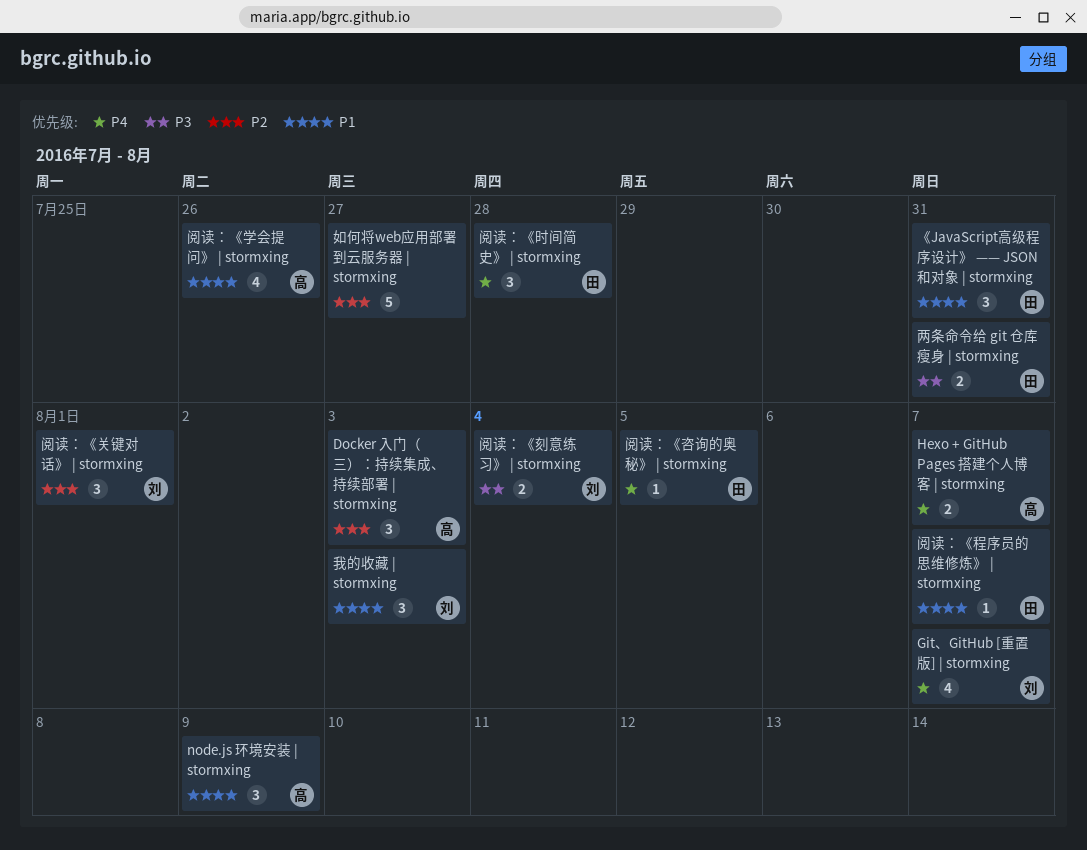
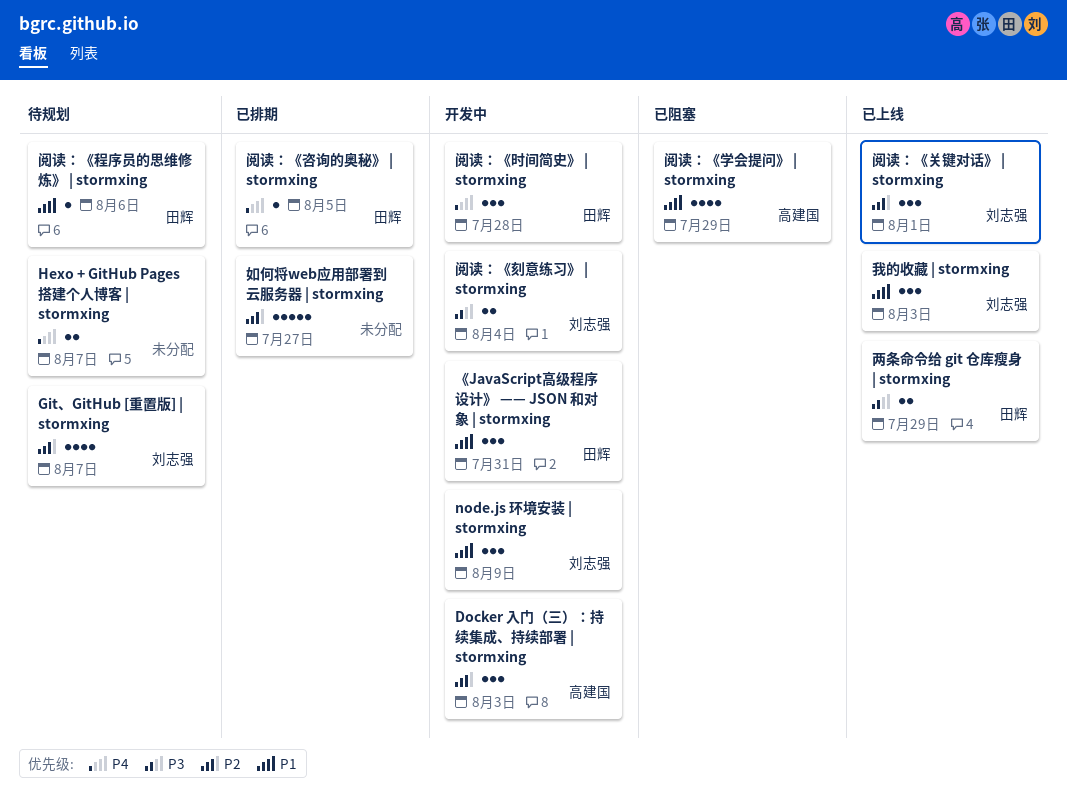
Git、GitHub [重置版] | stormxing, priority: P4 -> P2
Hexo + GitHub Pages 搭建个人博客 | stormxing, owner: 高建国 -> none
node.js 环境安装 | stormxing, owner: 高建国 -> 刘志强
两条命令给 git 仓库瘦身 | stormxing, due: Jul 31 -> Jul 29
阅读：《学会提问》 | stormxing, due: Jul 26 -> Jul 29
阅读：《程序员的思维修炼》 | stormxing, due: Aug 7 -> Aug 6

